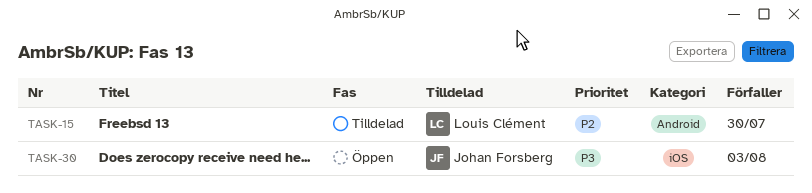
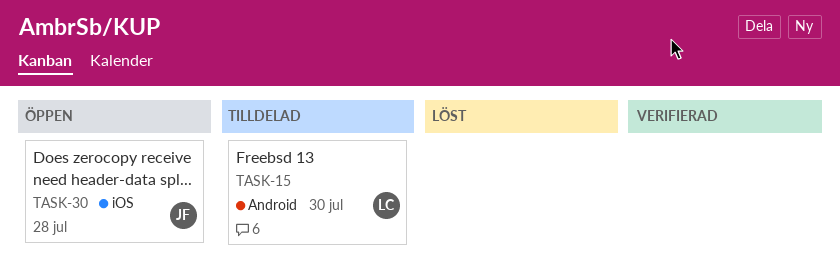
TASK-30, due: Aug 3 -> Jul 28

